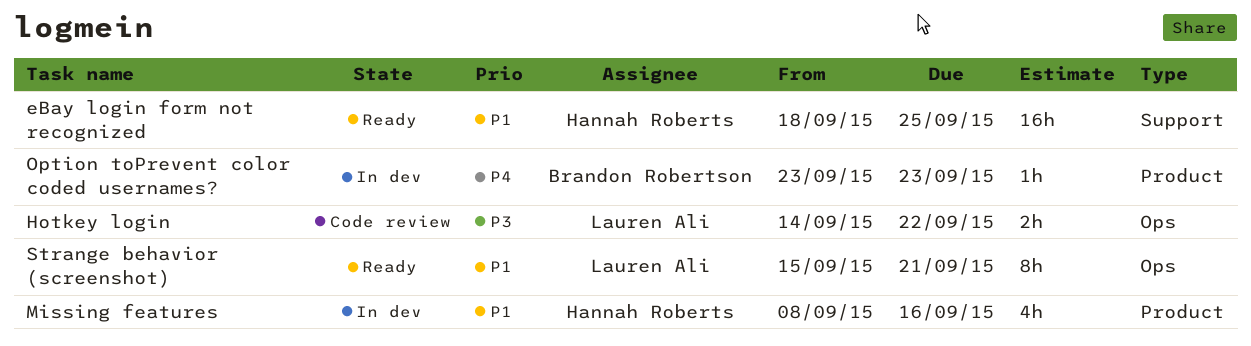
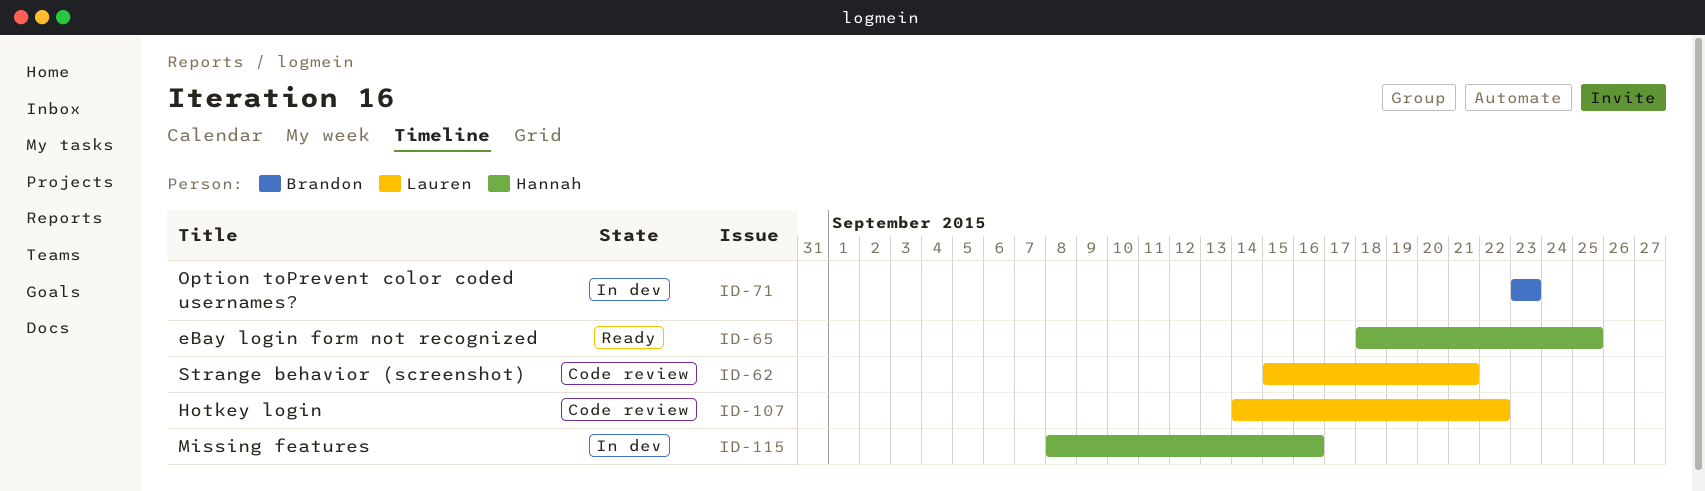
Strange behavior (screenshot), status: Ready -> Code review

